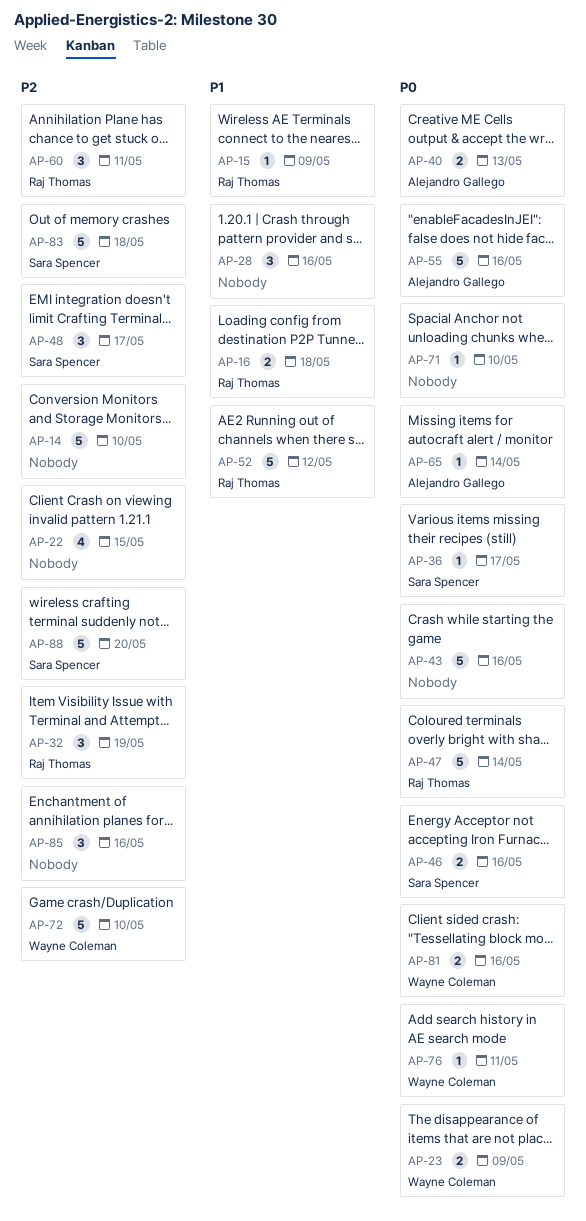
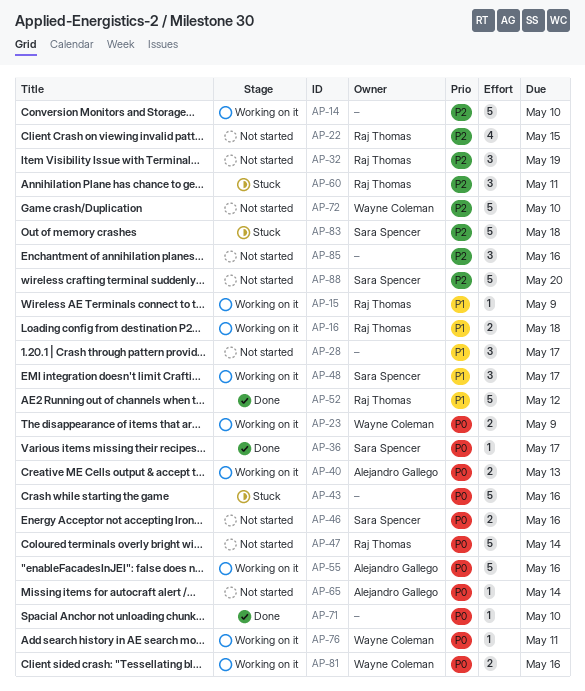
AP-22, owner: none -> Raj Thomas
AP-28, due: May 16 -> May 17
AP-48, priority: P2 -> P1

